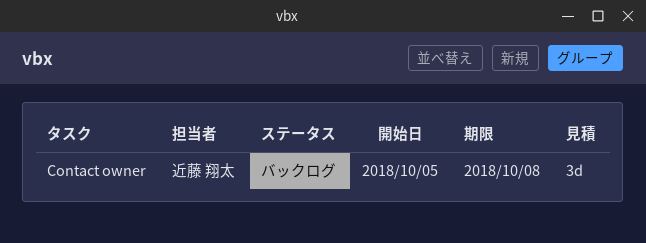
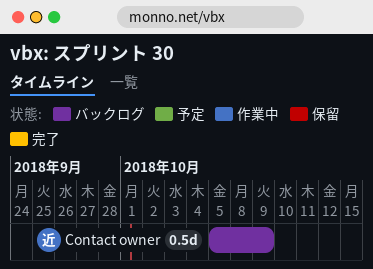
Contact owner, estimate: 3d -> 0.5d
Contact owner, due: Oct 8 -> Oct 9

